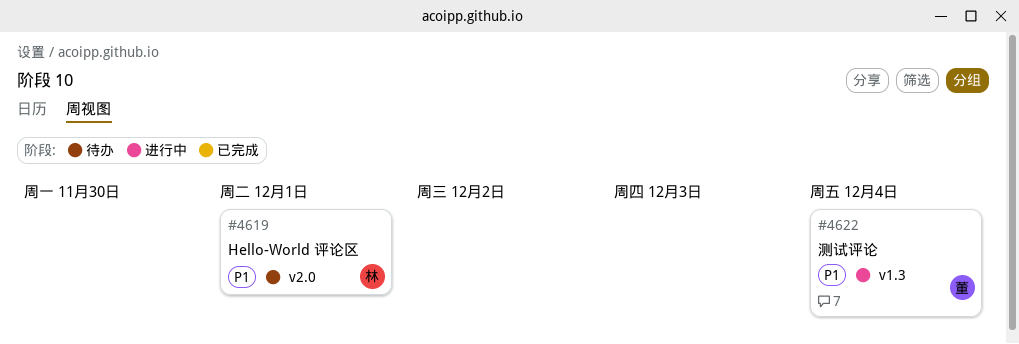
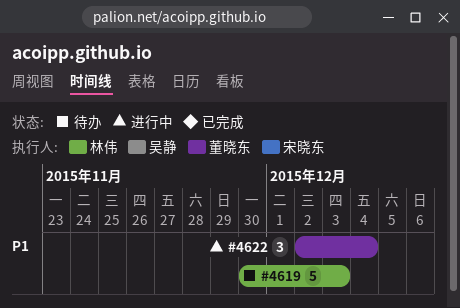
#4619, due: Dec 1 -> Dec 3

